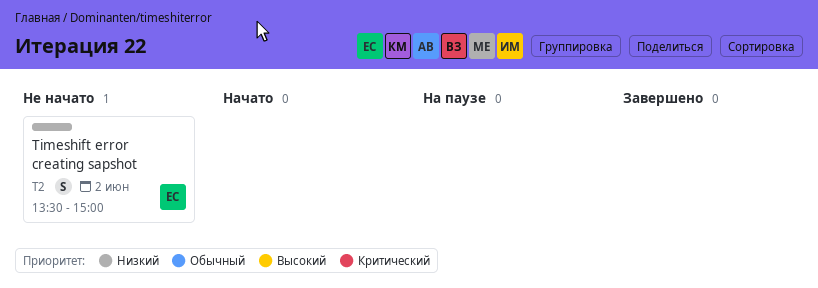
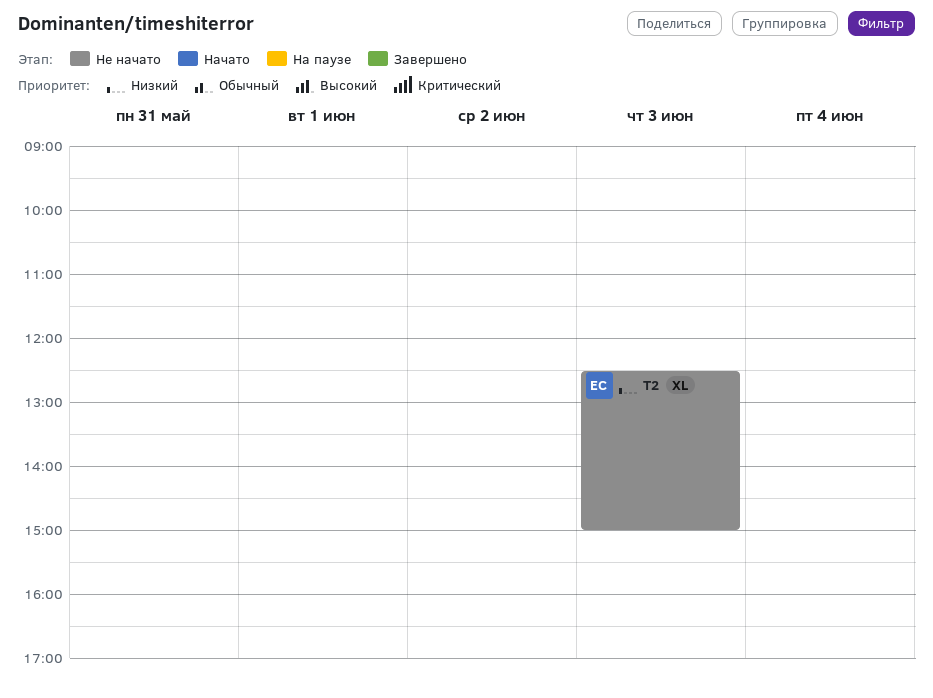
T2, estimate: S -> XL
T2, day: Jun 2 -> Jun 3
T2, begins: 13:30 -> 12:30

